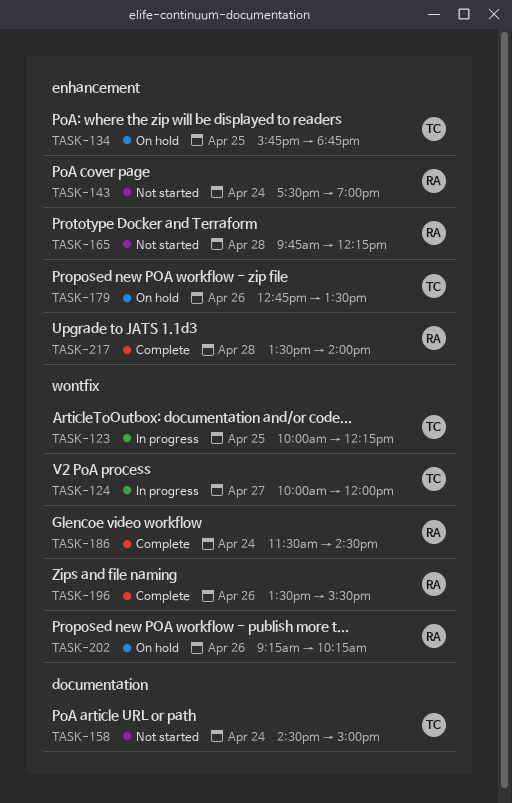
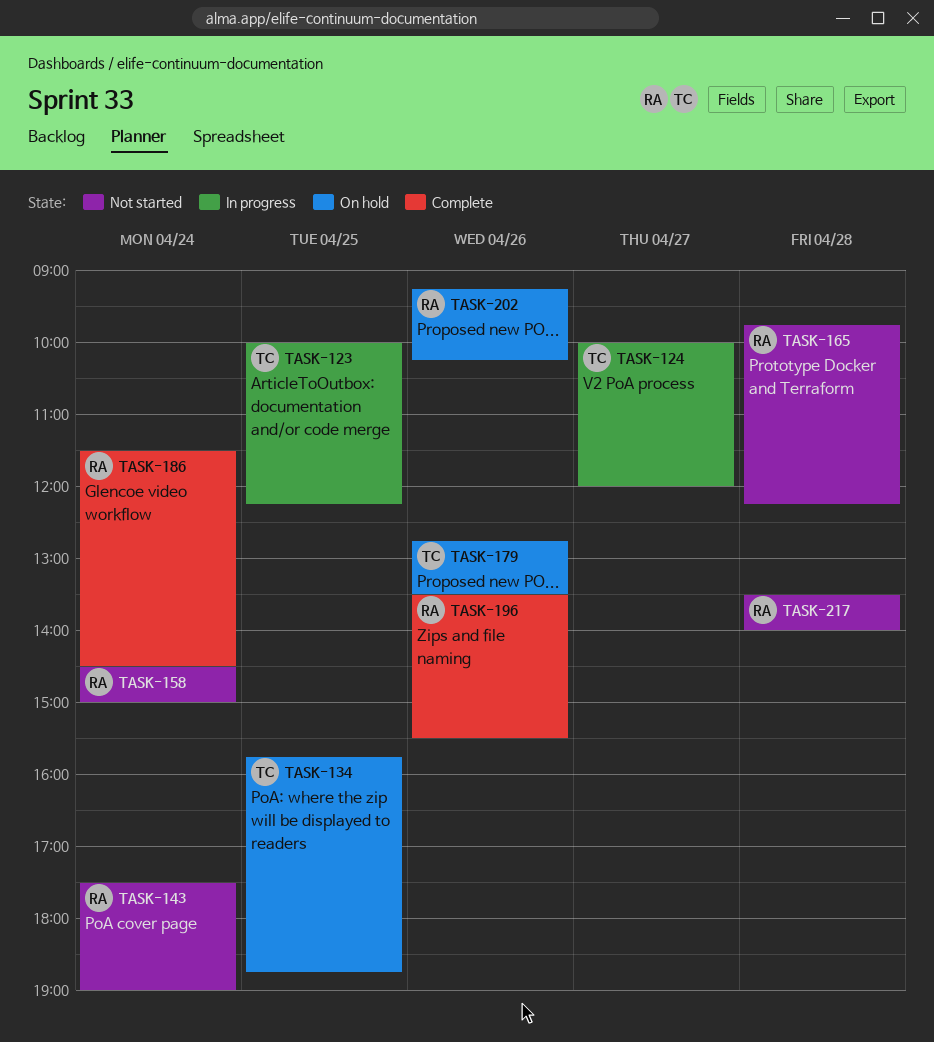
TASK-158, owner: TC -> RA
TASK-217, status: Complete -> Not started

